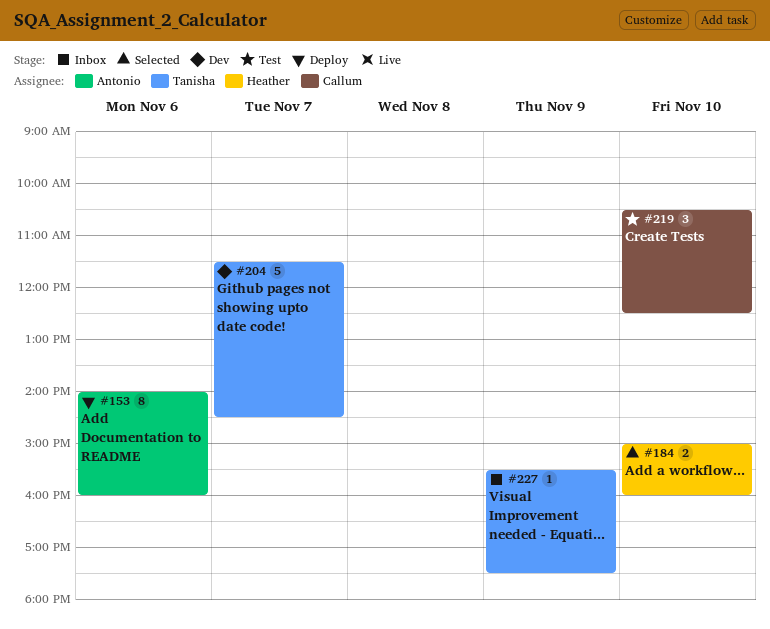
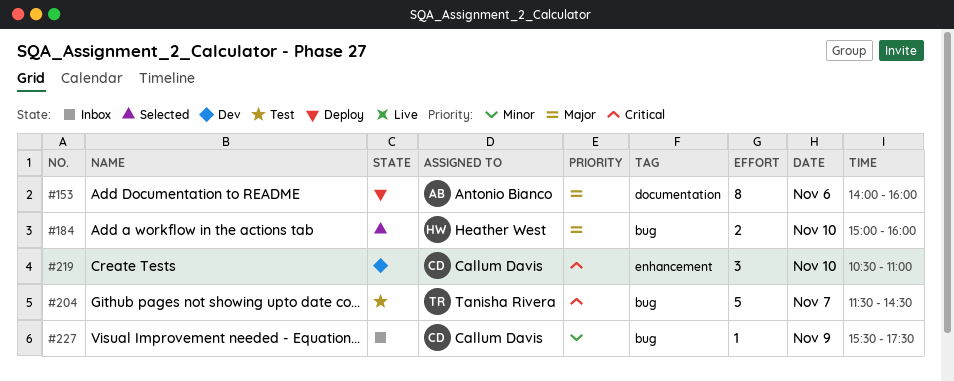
#204, status: Dev -> Test
#219, status: Test -> Dev
#219, ends: 12:30 -> 11:00
#227, owner: Tanisha Rivera -> Callum Davis

